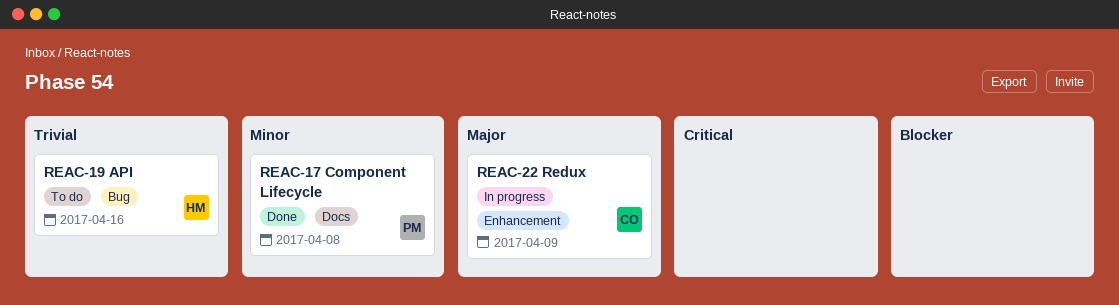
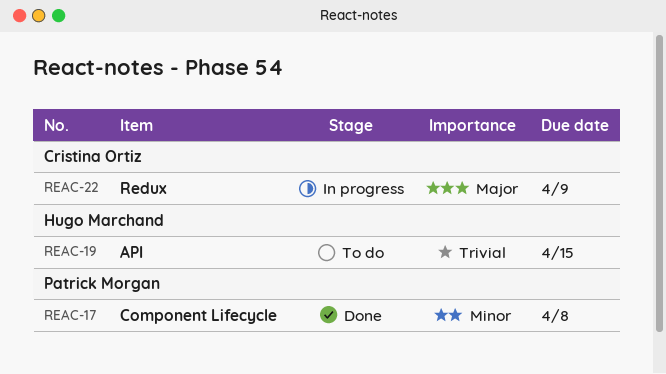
REAC-19, due: Apr 16 -> Apr 15

